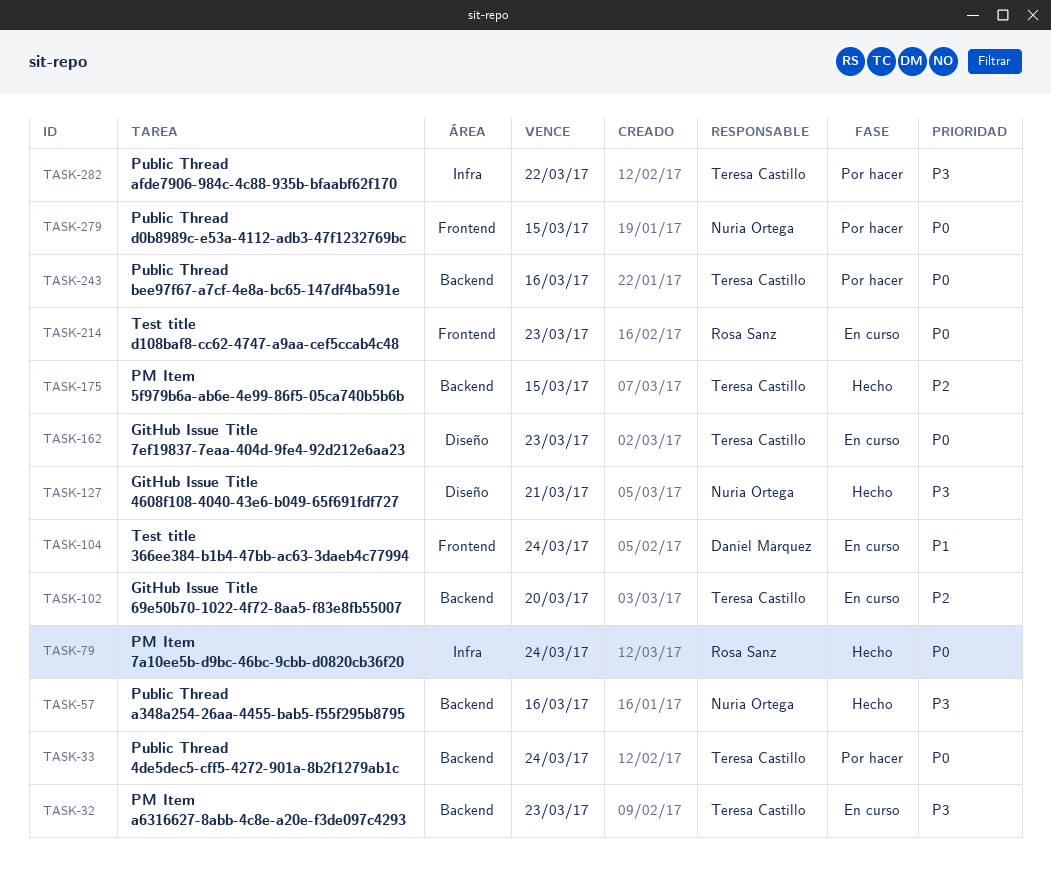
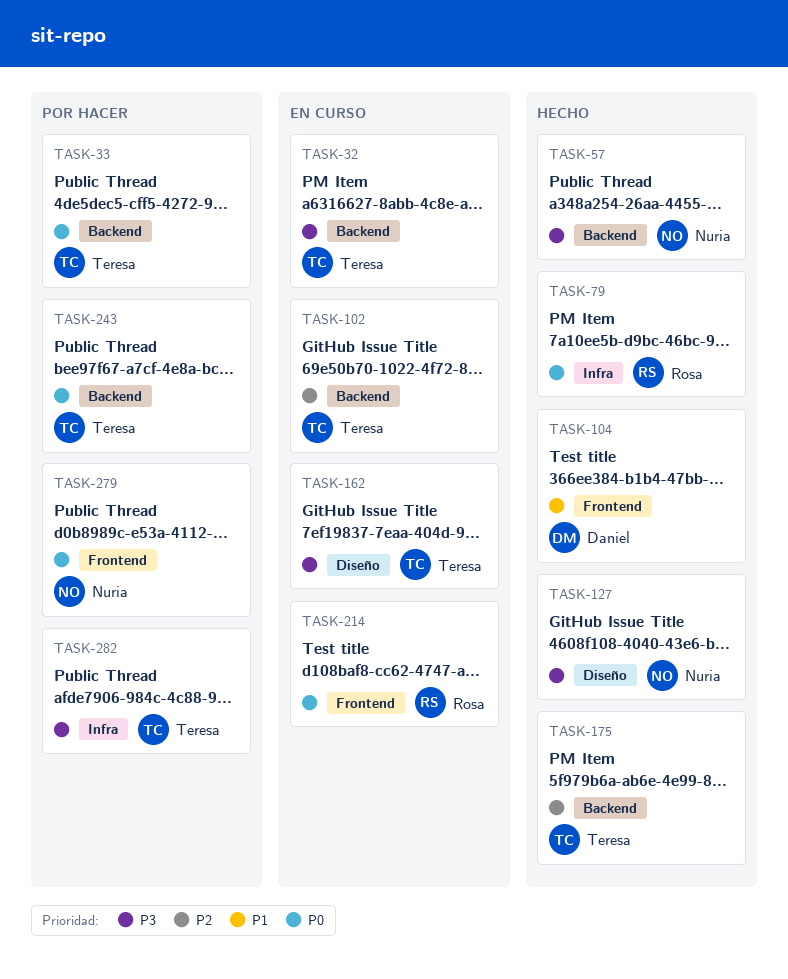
TASK-104, status: En curso -> Hecho
TASK-162, priority: P0 -> P3

